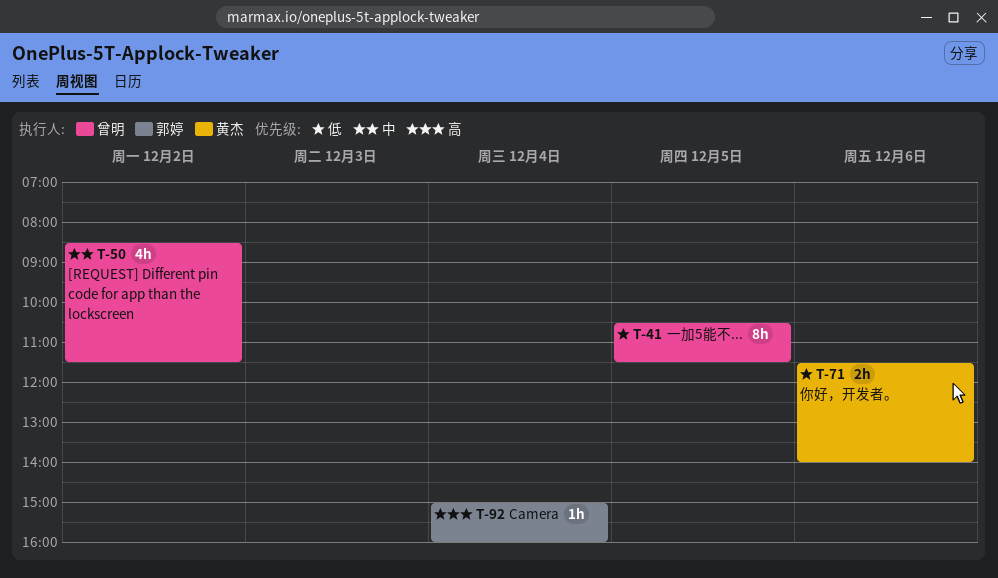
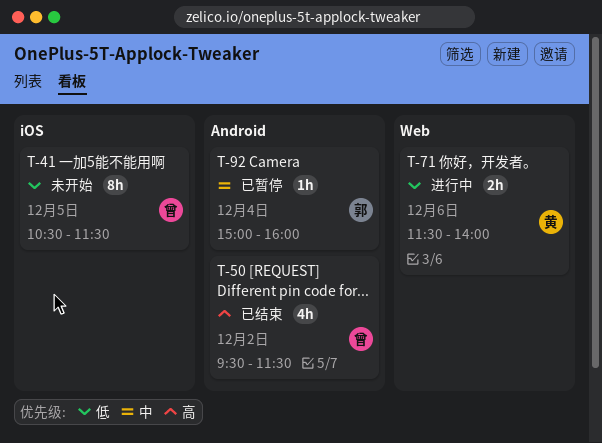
T-50, priority: 中 -> 高
T-50, begins: 08:30 -> 09:30
T-92, priority: 高 -> 中

